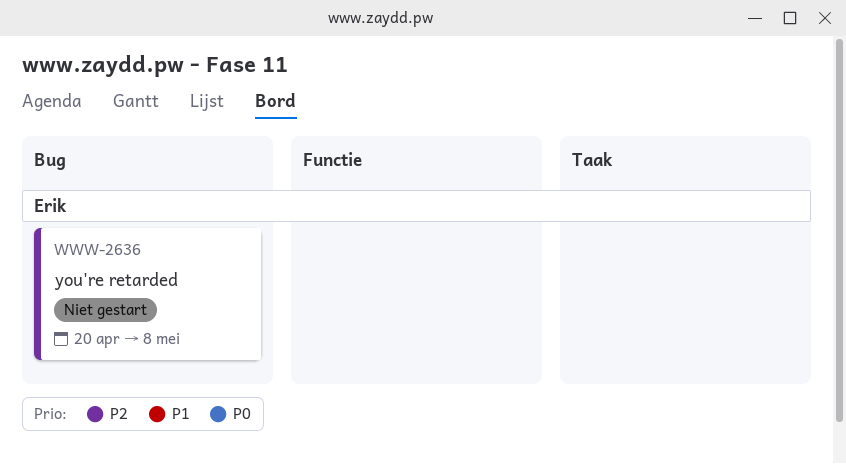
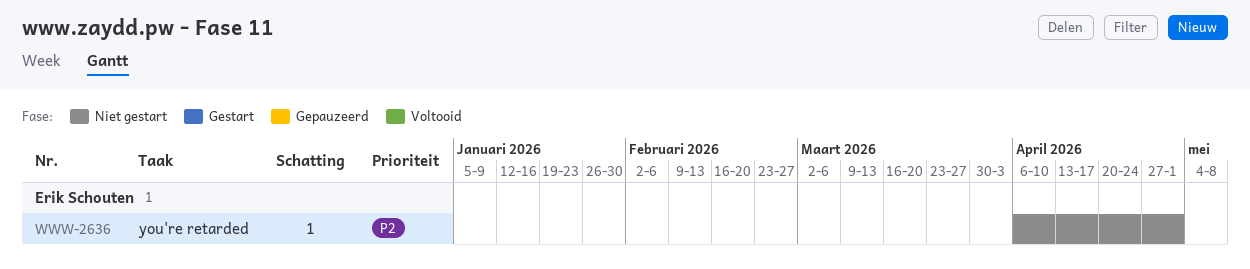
WWW-2636, start: Apr 20 -> Apr 6
WWW-2636, due: May 8 -> May 1

